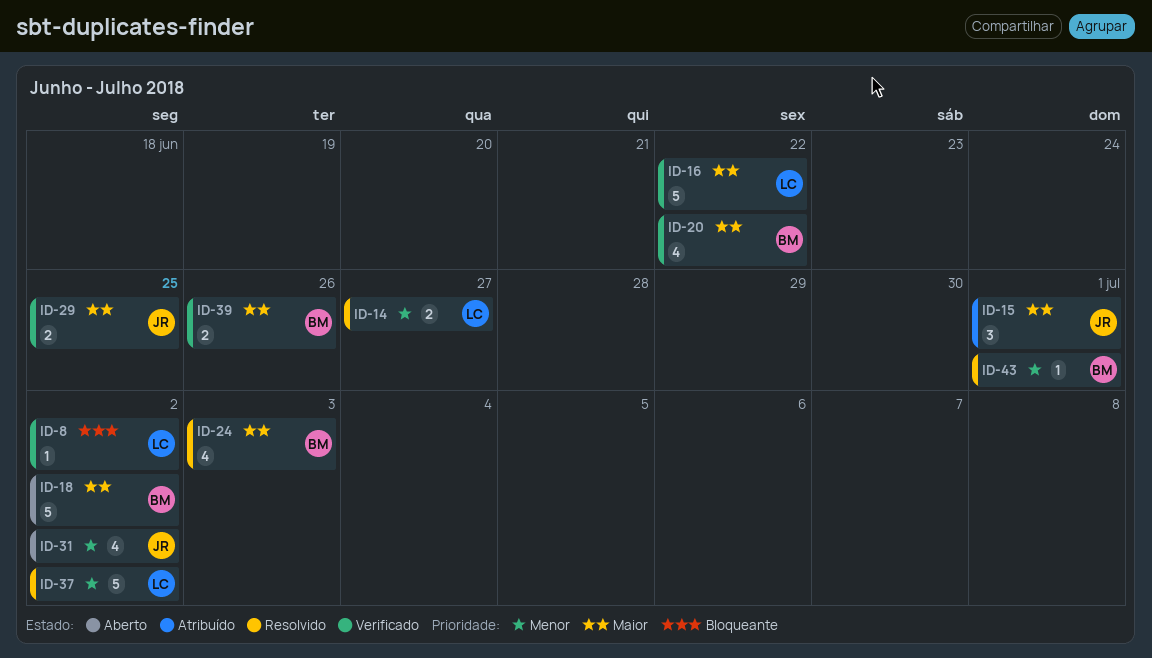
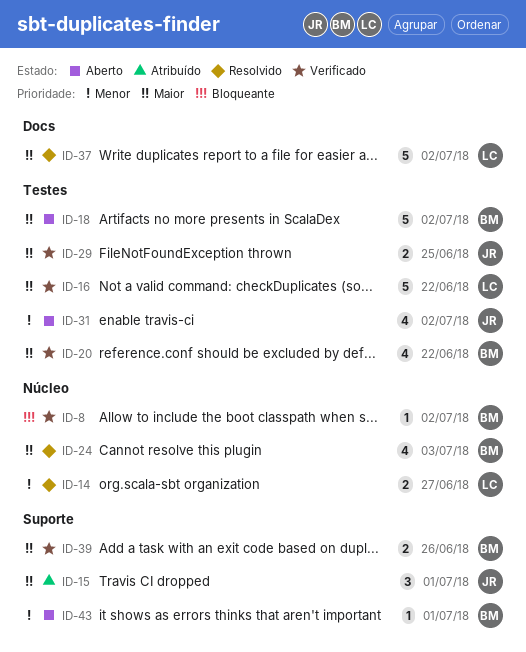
ID-8, owner: LC -> BM
ID-37, priority: Menor -> Maior
ID-43, status: Resolvido -> Aberto

